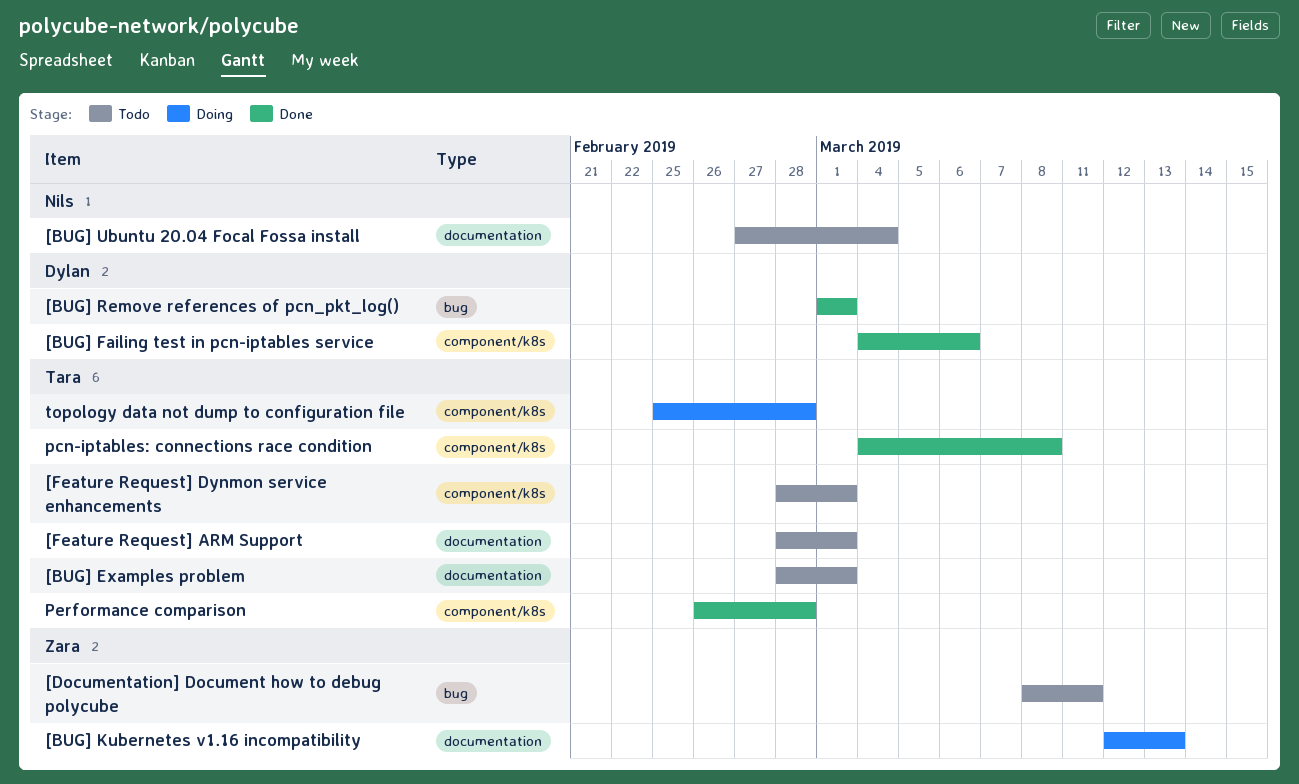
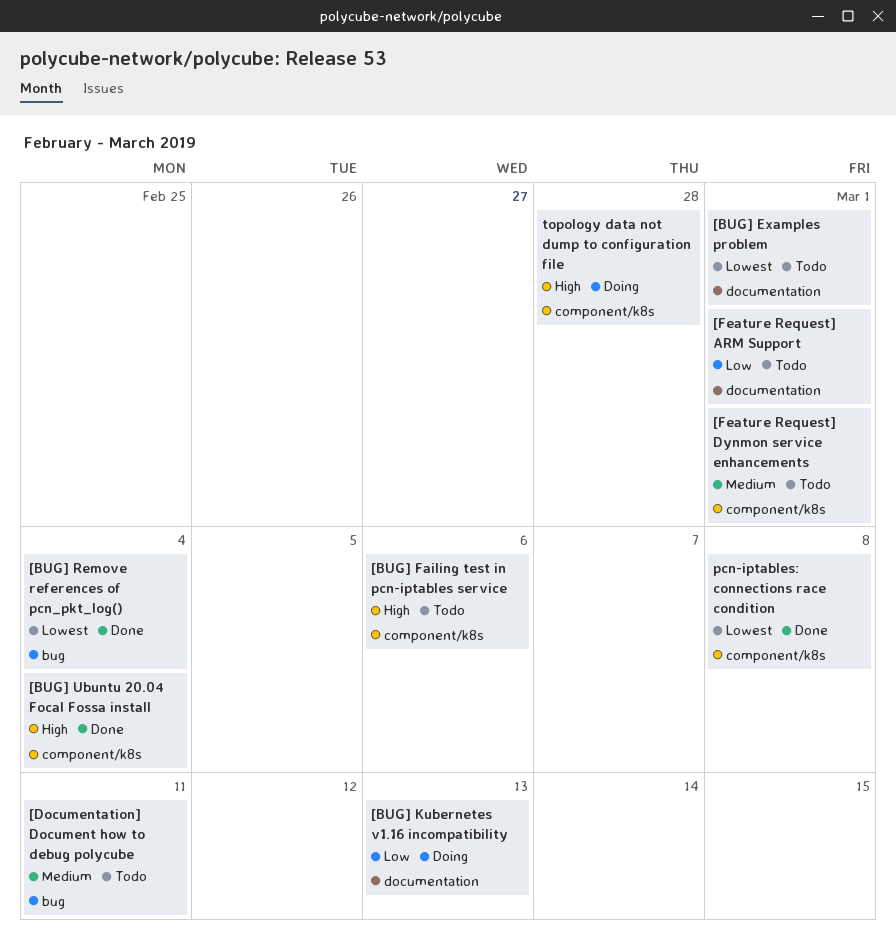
[BUG] Failing test in pcn-iptables service, status: Done -> Todo
[BUG] Remove references of pcn_pkt_log(), due: Mar 1 -> Mar 4
[BUG] Ubuntu 20.04 Focal Fossa install, status: Todo -> Done
[BUG] Ubuntu 20.04 Focal Fossa install, label: documentation -> component/k8s
Performance comparison: present -> none

